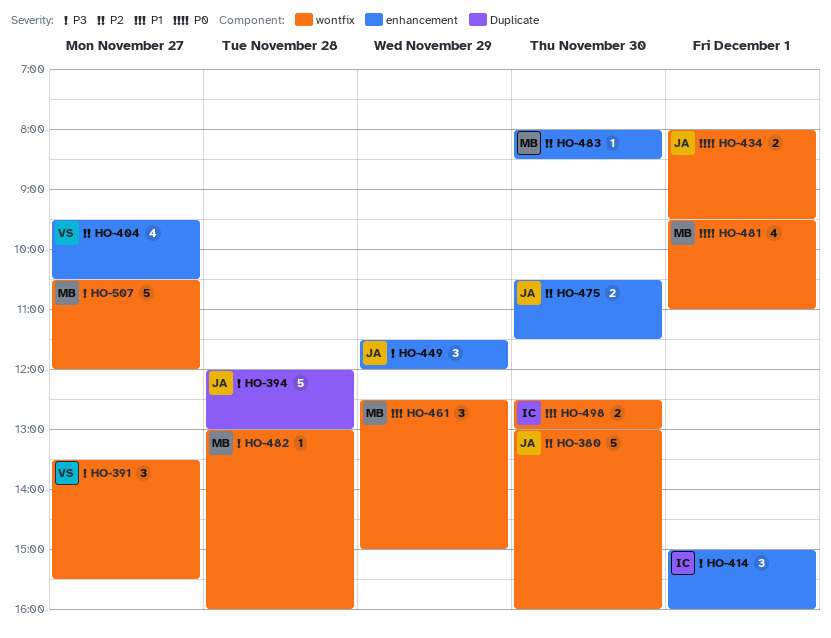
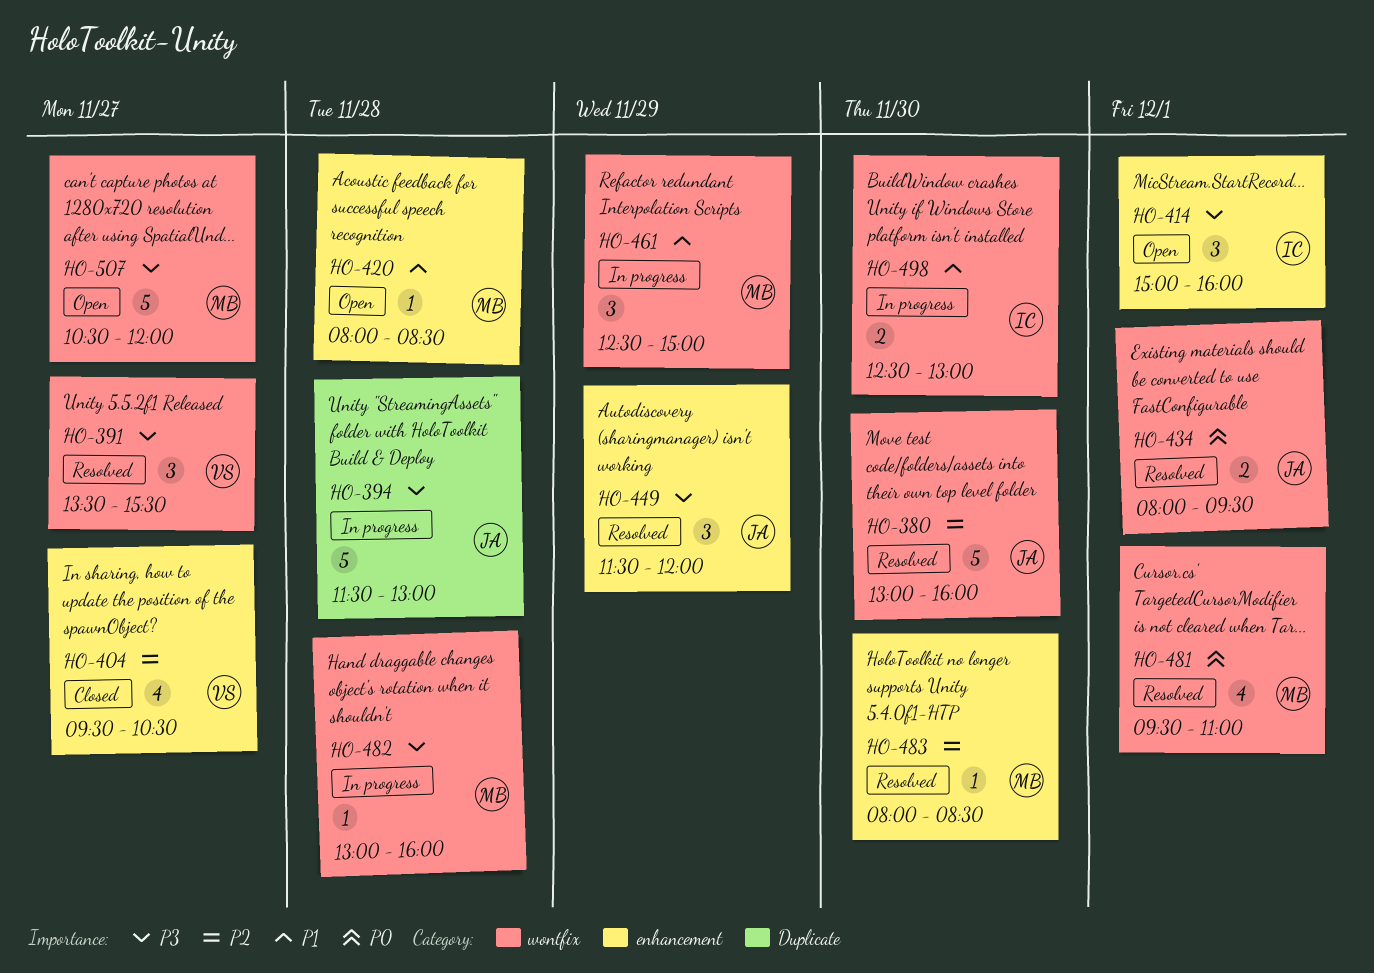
HO-394, begins: 12:00 -> 11:30
HO-420: none -> present
HO-475: present -> none

